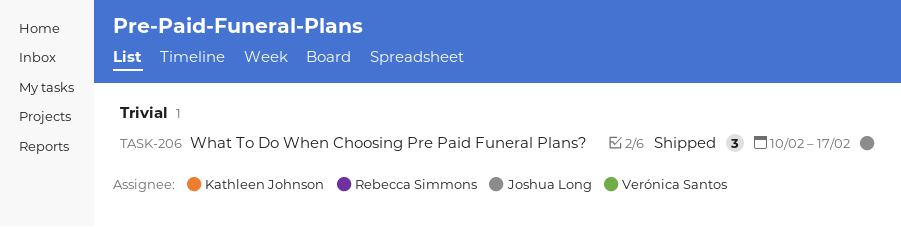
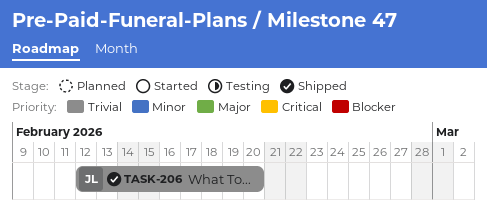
TASK-206, start: Feb 10 -> Feb 12
TASK-206, due: Feb 17 -> Feb 20

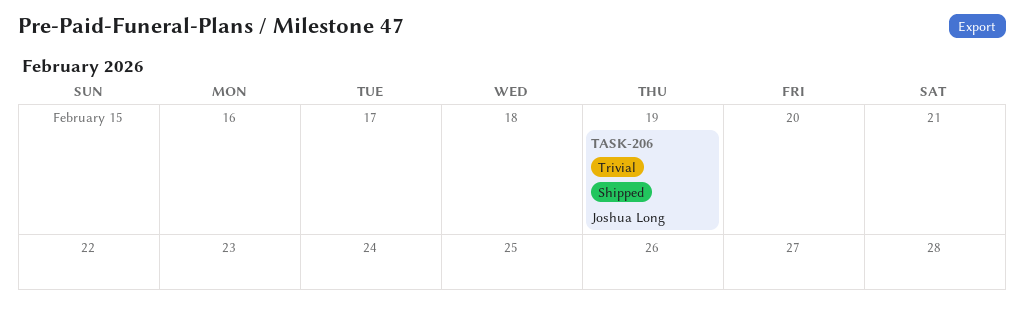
TASK-206, due: Feb 20 -> Feb 19

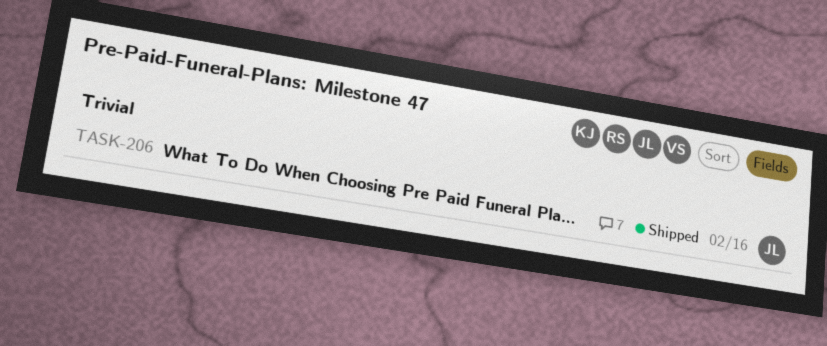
TASK-206, due: Feb 19 -> Feb 16

